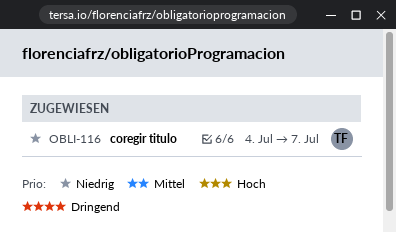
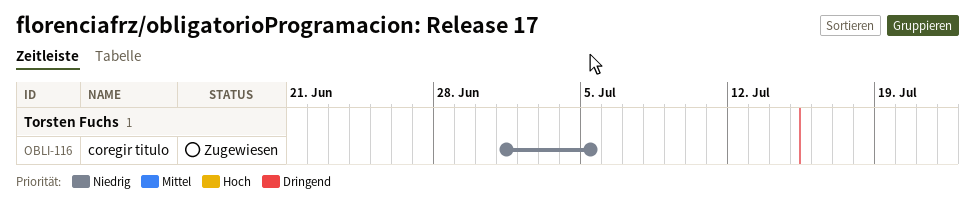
OBLI-116, start: Jul 4 -> Jul 1
OBLI-116, due: Jul 7 -> Jul 5

